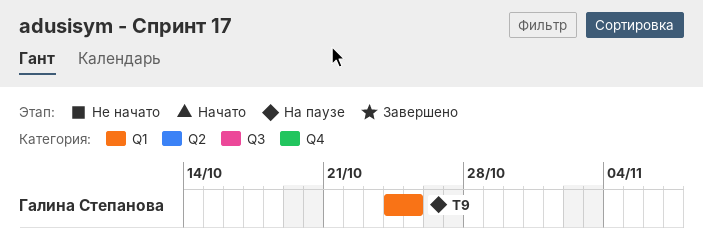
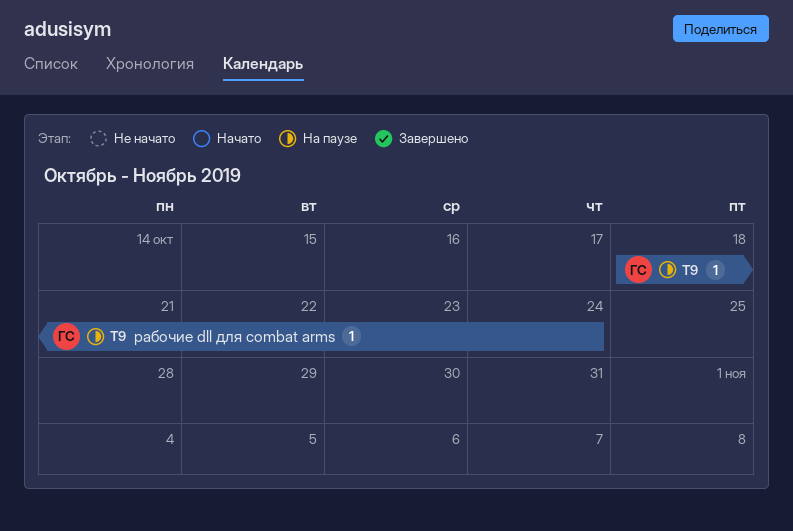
T9, start: Oct 24 -> Oct 18
T9, due: Oct 25 -> Oct 24

